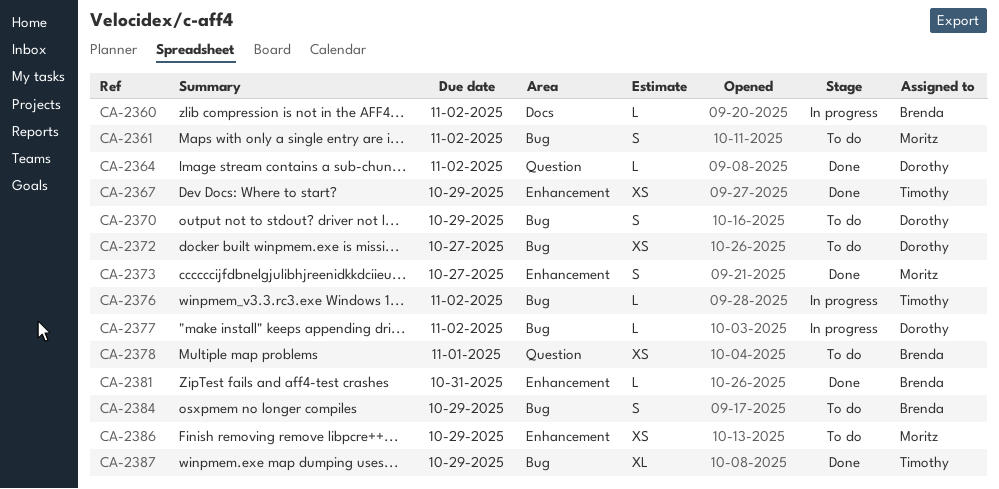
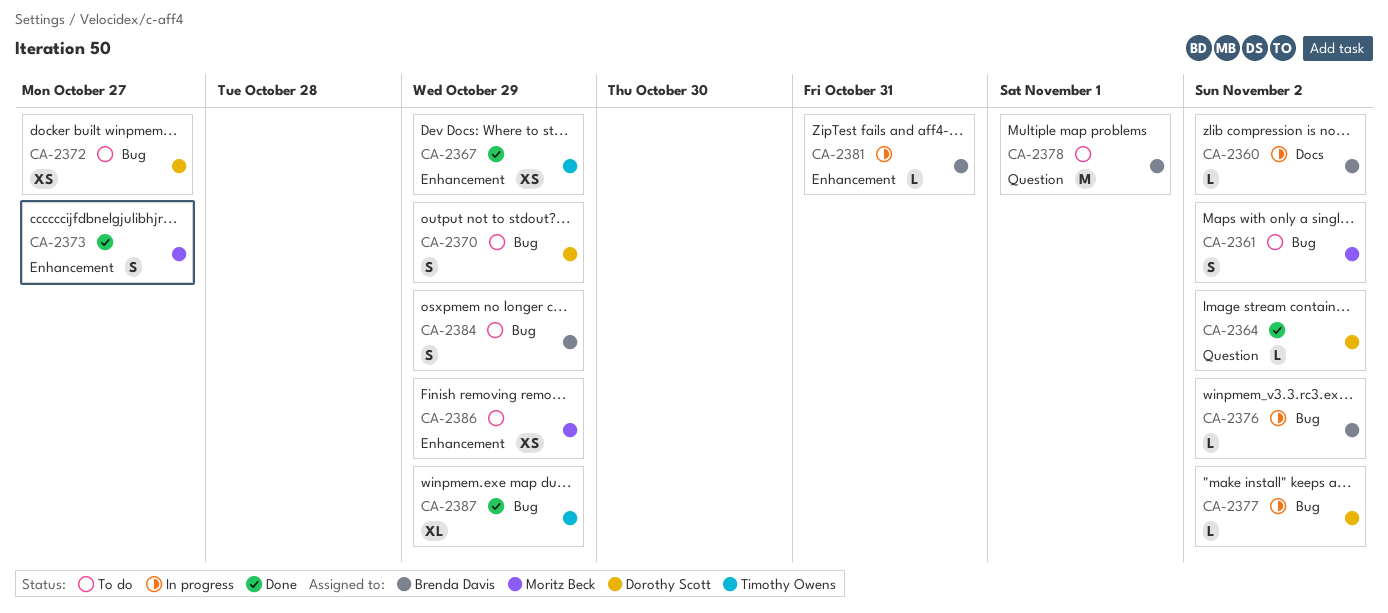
CA-2376, owner: Timothy Owens -> Brenda Davis
CA-2378, estimate: XS -> M
CA-2381, status: Done -> In progress

